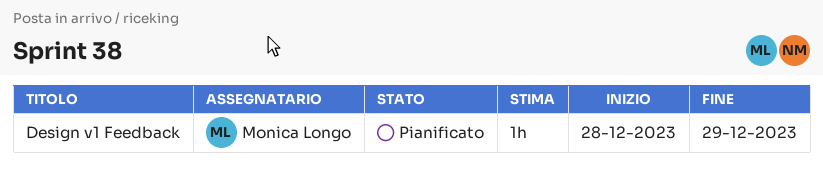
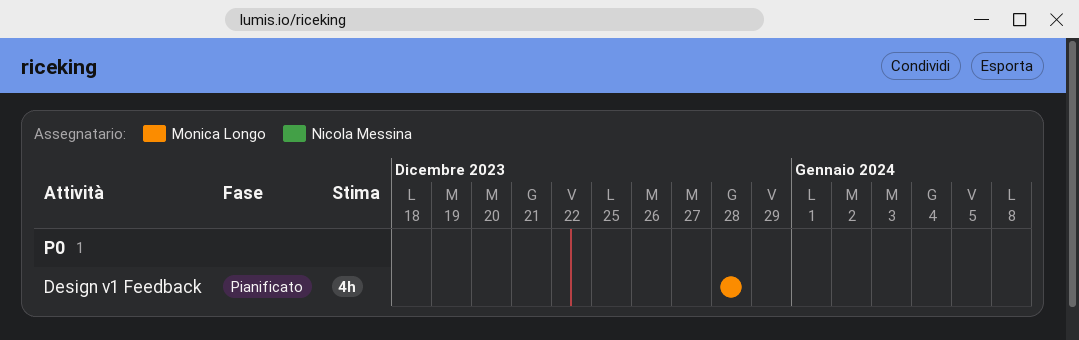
Design v1 Feedback, estimate: 1h -> 4h
Design v1 Feedback, due: Dec 29 -> Dec 28

